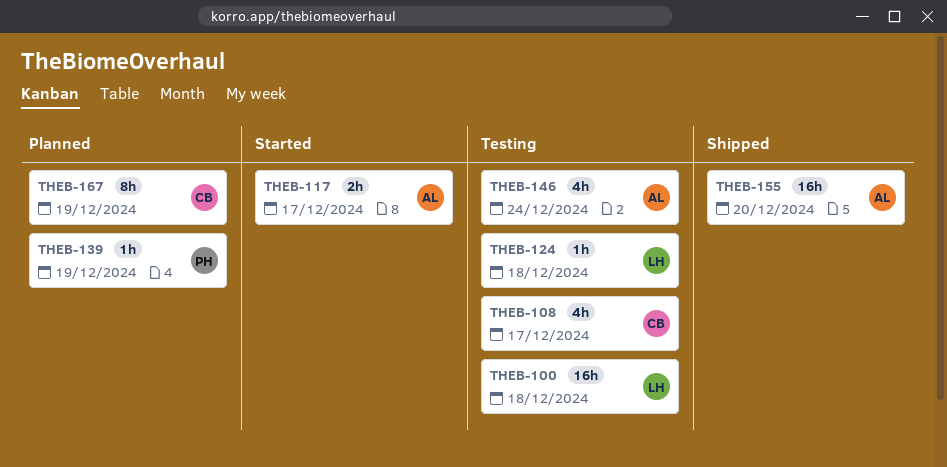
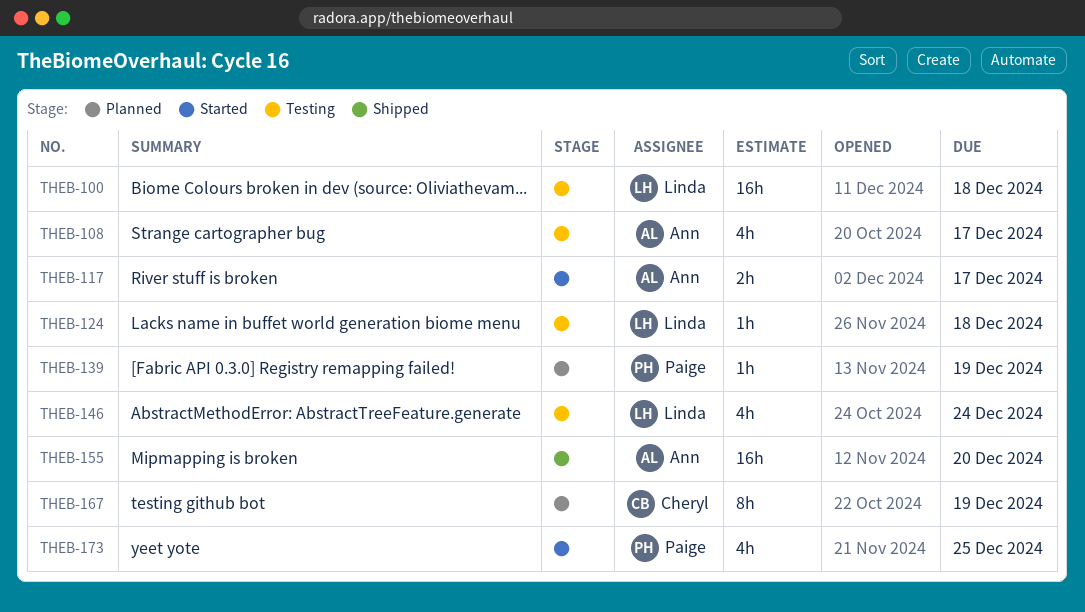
THEB-108, owner: Cheryl -> Ann
THEB-146, owner: Ann -> Linda
THEB-173: none -> present

